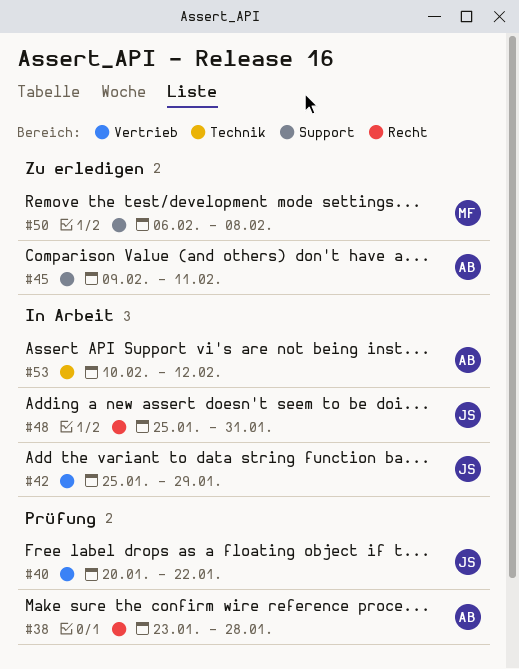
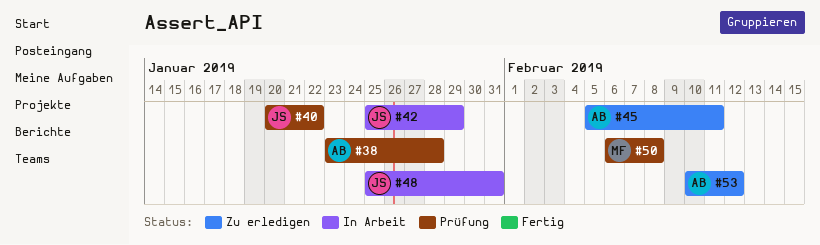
#45, start: Feb 9 -> Feb 5
#50, status: Zu erledigen -> Prüfung
#53, status: In Arbeit -> Zu erledigen

